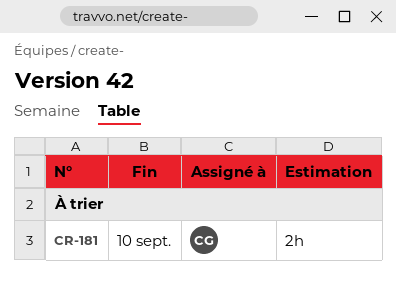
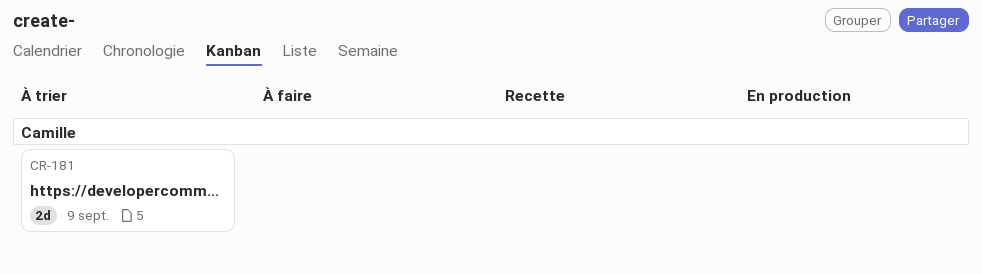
CR-181, estimate: 2h -> 2d
CR-181, due: Sep 10 -> Sep 9

